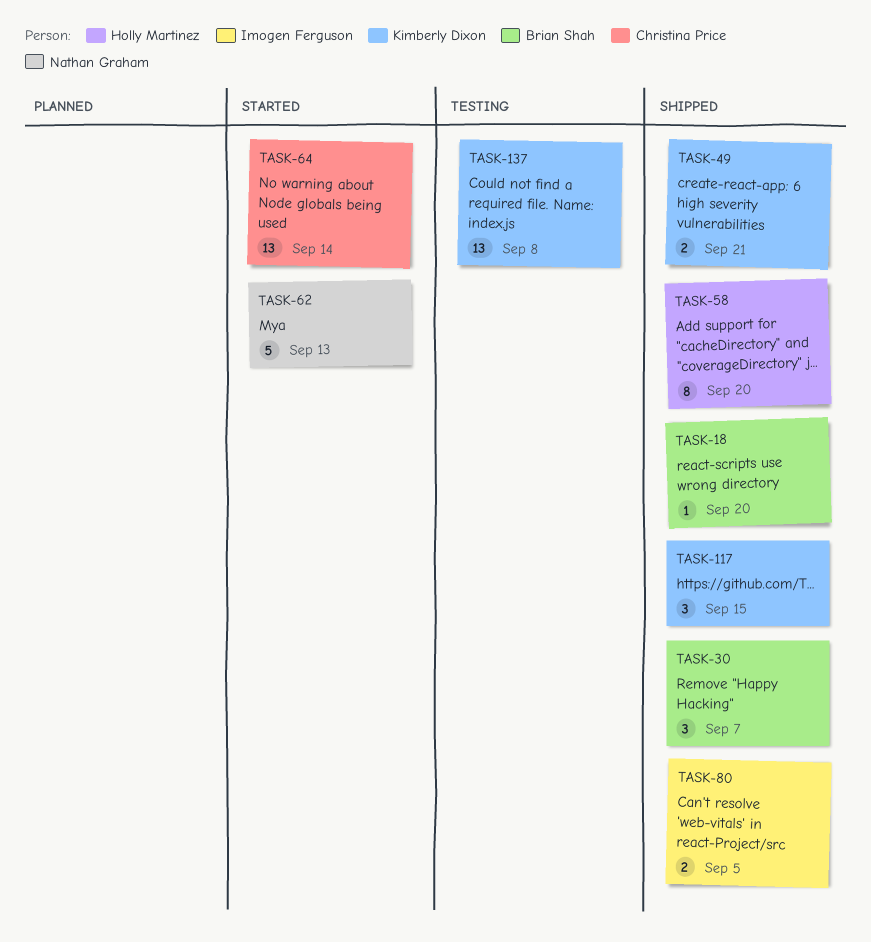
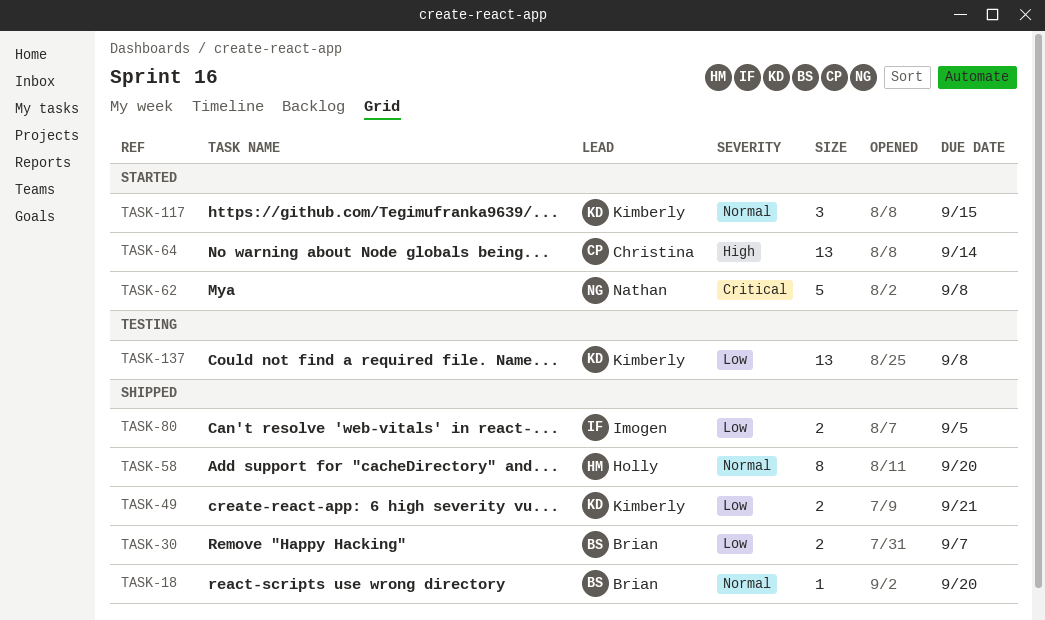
TASK-30, estimate: 3 -> 2
TASK-62, due: Sep 13 -> Sep 8
TASK-117, status: Shipped -> Started

